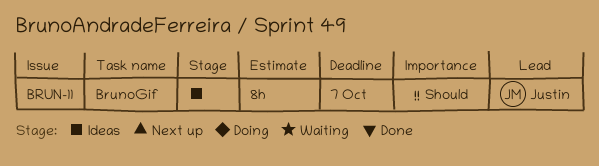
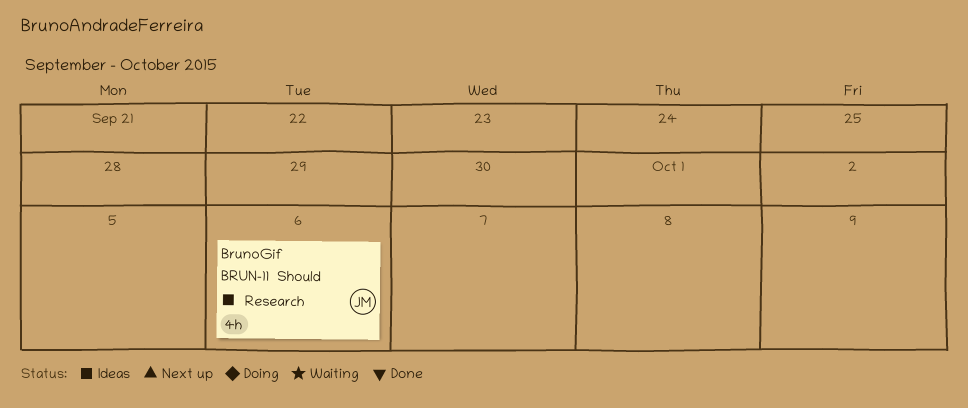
BRUN-11, estimate: 8h -> 4h
BRUN-11, due: Oct 7 -> Oct 6

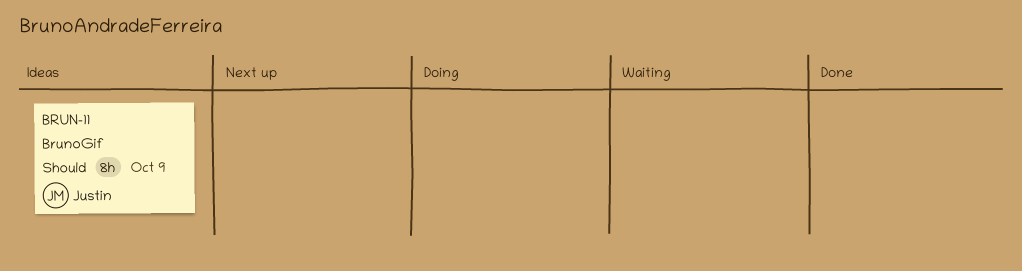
BRUN-11, estimate: 4h -> 8h
BRUN-11, due: Oct 6 -> Oct 9

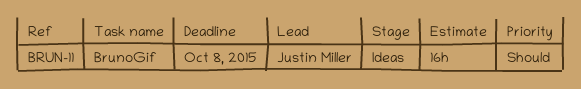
BRUN-11, estimate: 8h -> 16h
BRUN-11, due: Oct 9 -> Oct 8

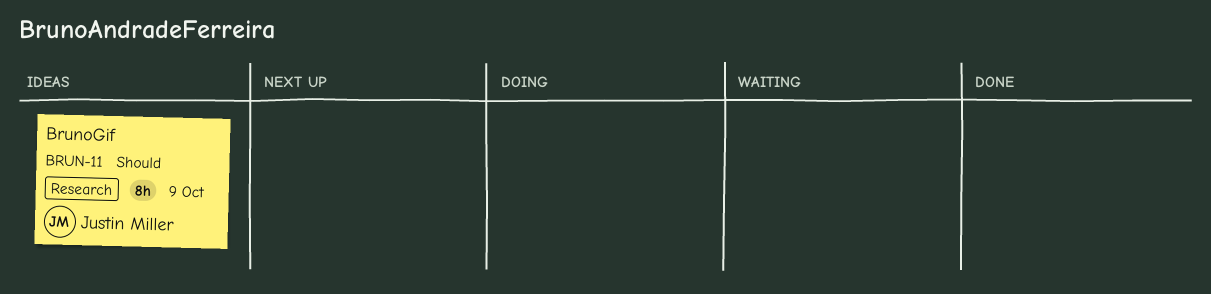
BRUN-11, estimate: 16h -> 8h
BRUN-11, due: Oct 8 -> Oct 9

